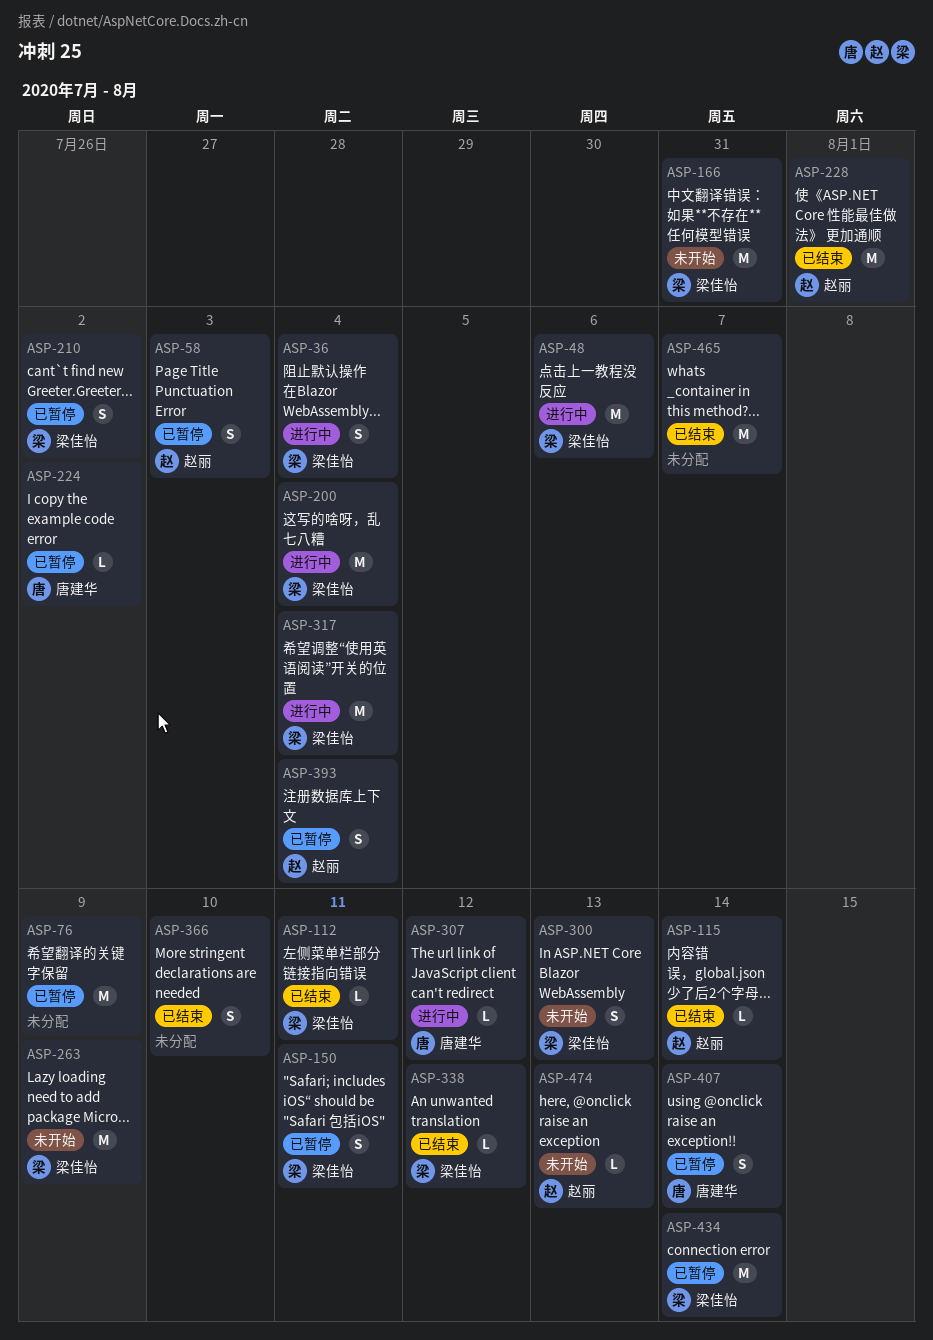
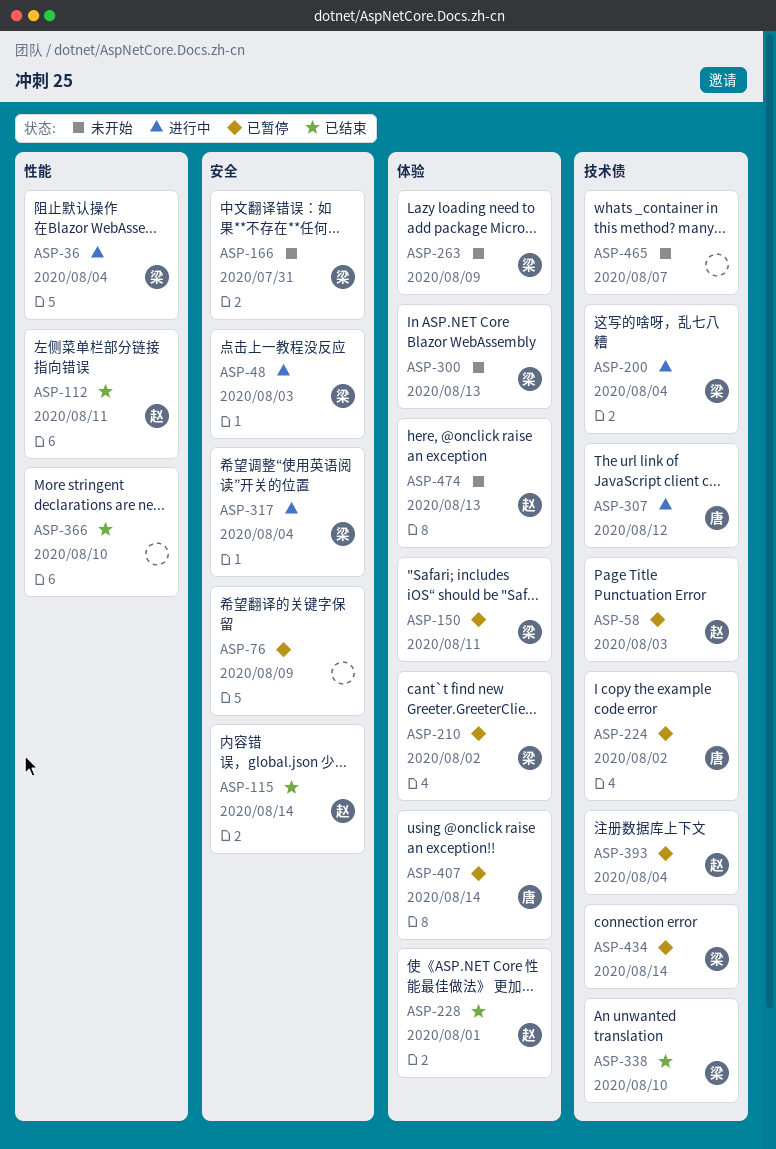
ASP-48, due: Aug 6 -> Aug 3
ASP-112, owner: 梁佳怡 -> 赵丽
ASP-338, due: Aug 12 -> Aug 10
ASP-465, status: 已结束 -> 未开始

